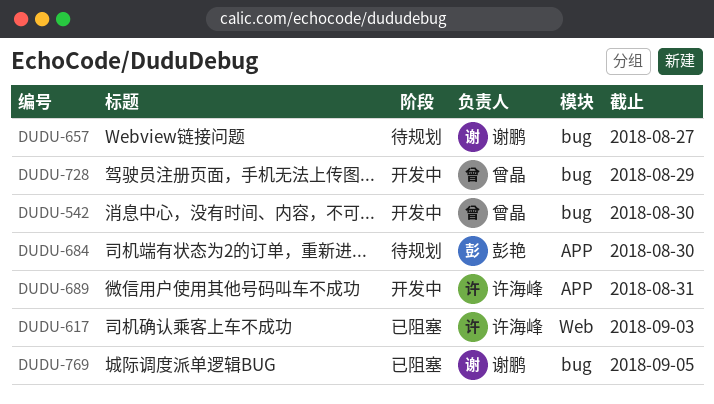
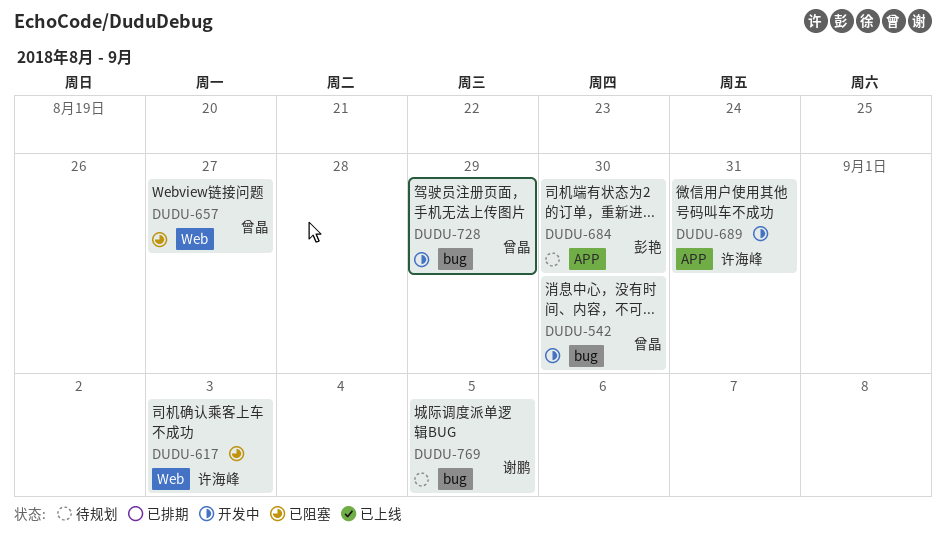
DUDU-657, status: 待规划 -> 已阻塞
DUDU-657, owner: 谢鹏 -> 曾晶
DUDU-657, label: bug -> Web
DUDU-769, status: 已阻塞 -> 待规划

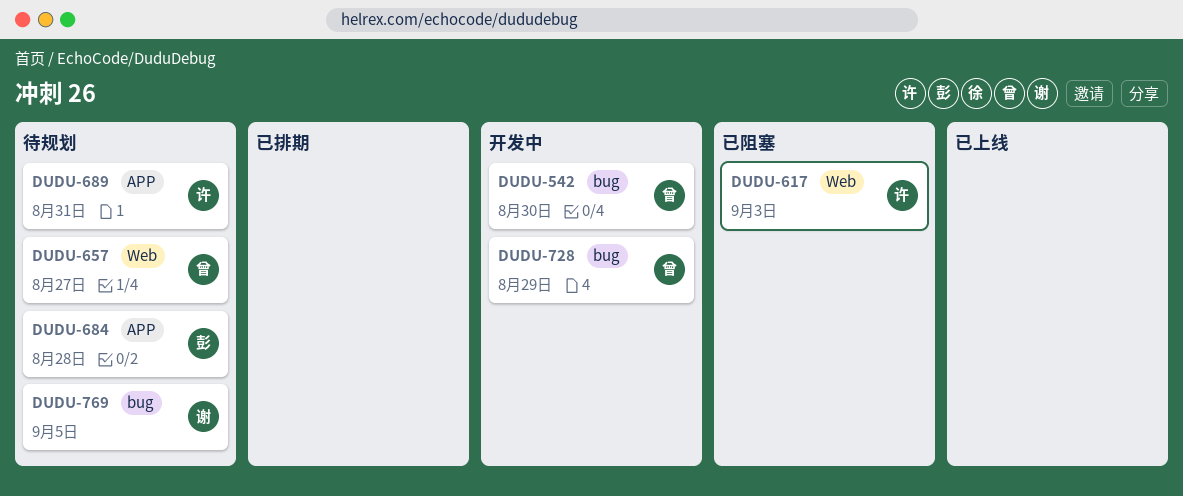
DUDU-657, status: 已阻塞 -> 待规划
DUDU-684, due: Aug 30 -> Aug 28
DUDU-689, status: 开发中 -> 待规划

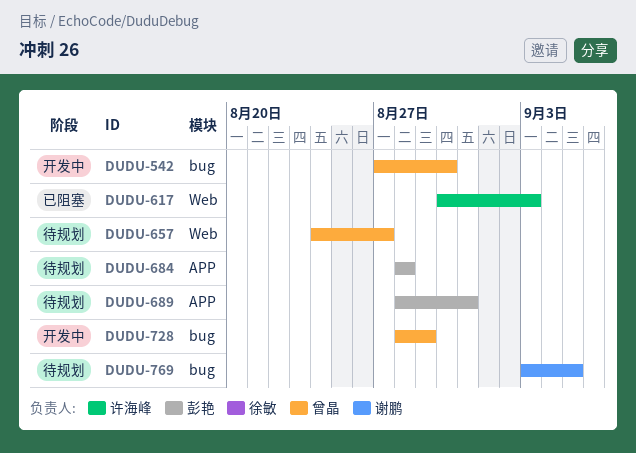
DUDU-689, owner: 许海峰 -> 彭艳

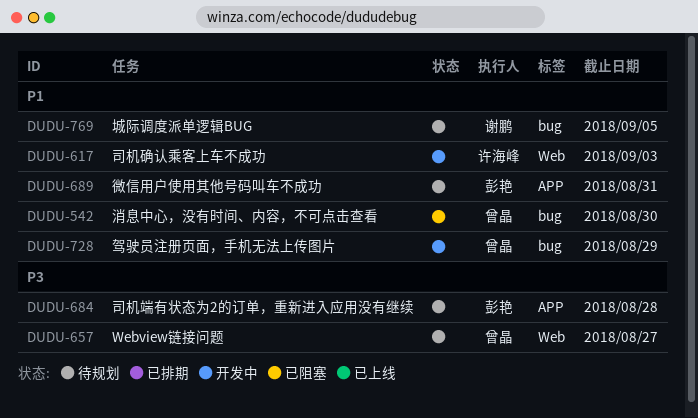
DUDU-542, status: 开发中 -> 已阻塞
DUDU-617, status: 已阻塞 -> 开发中

